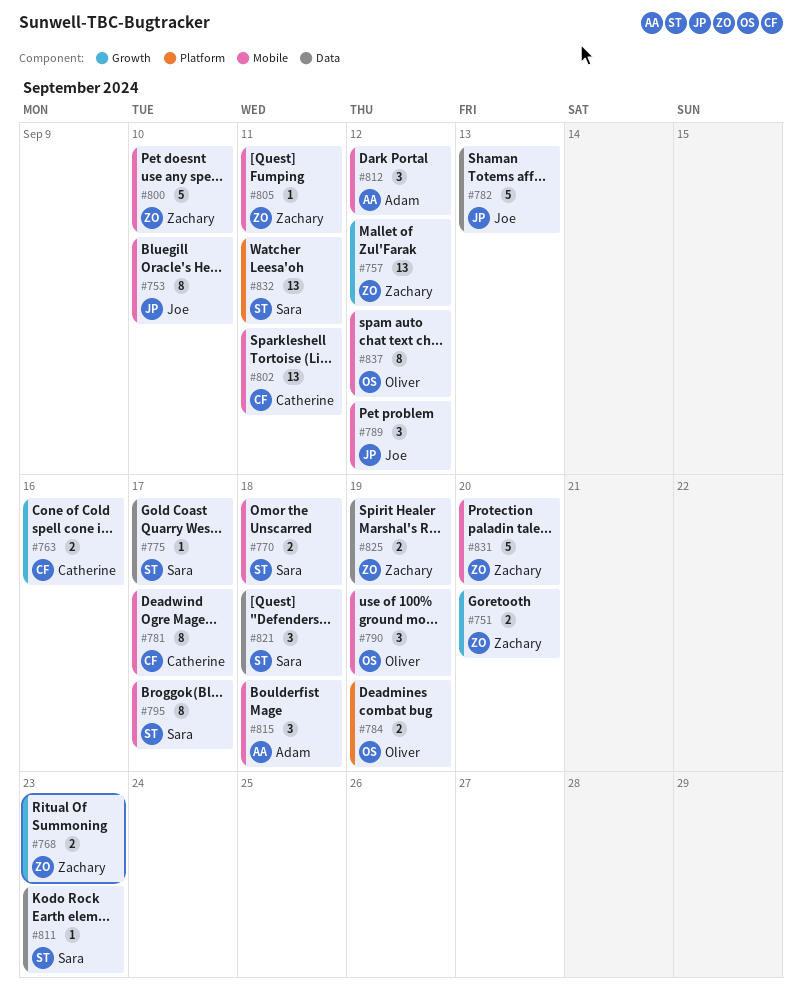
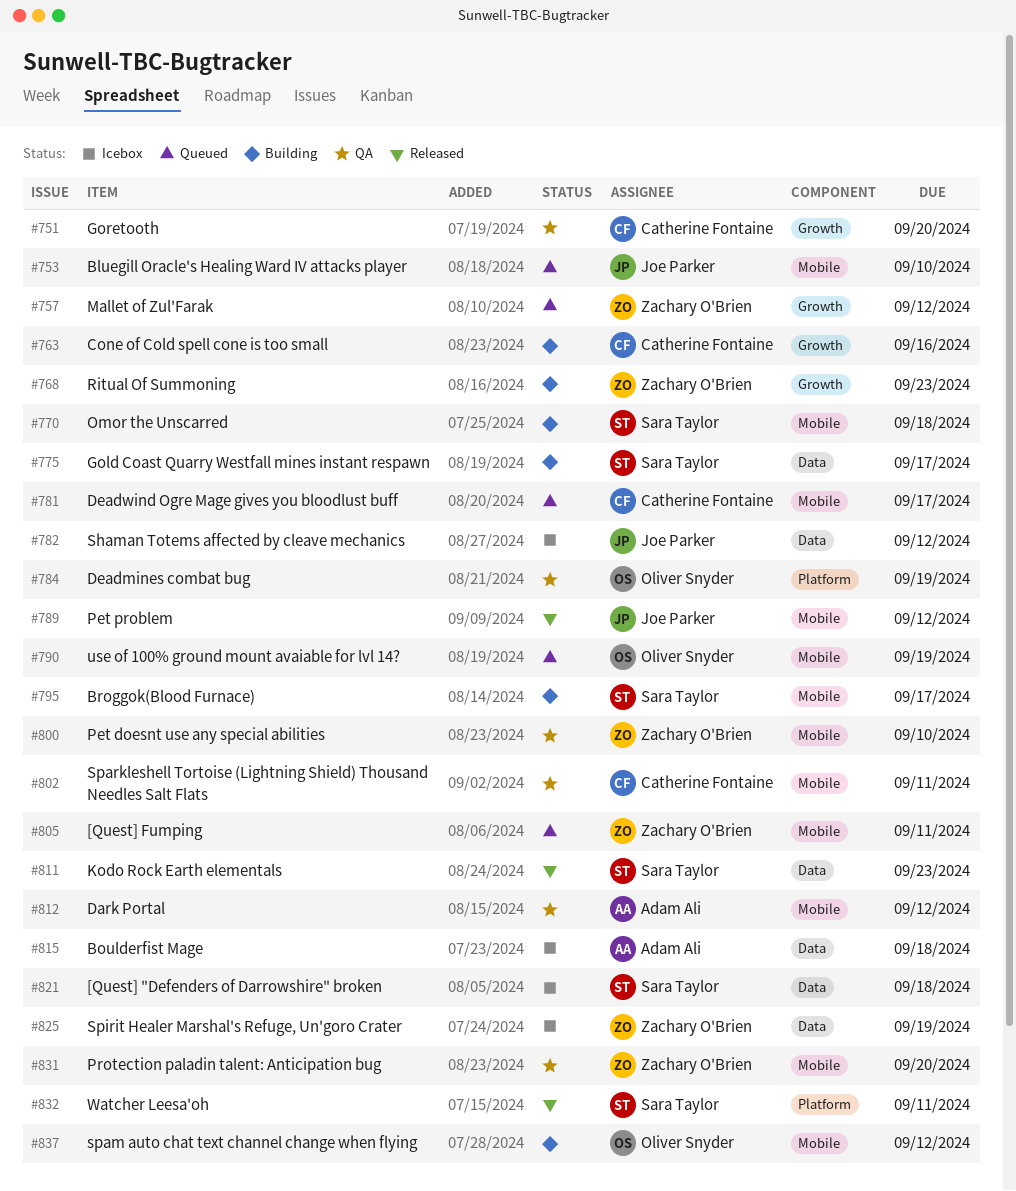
#751, owner: Zachary O'Brien -> Catherine Fontaine
#782, due: Sep 13 -> Sep 12
#815, label: Mobile -> Data

